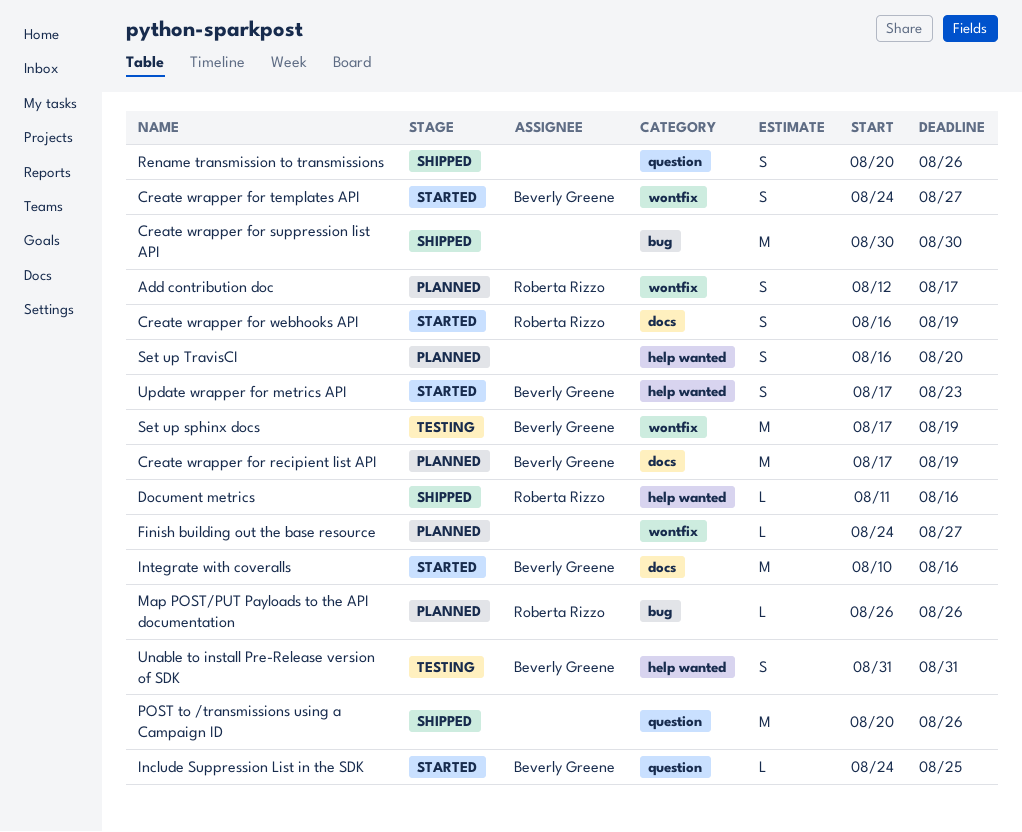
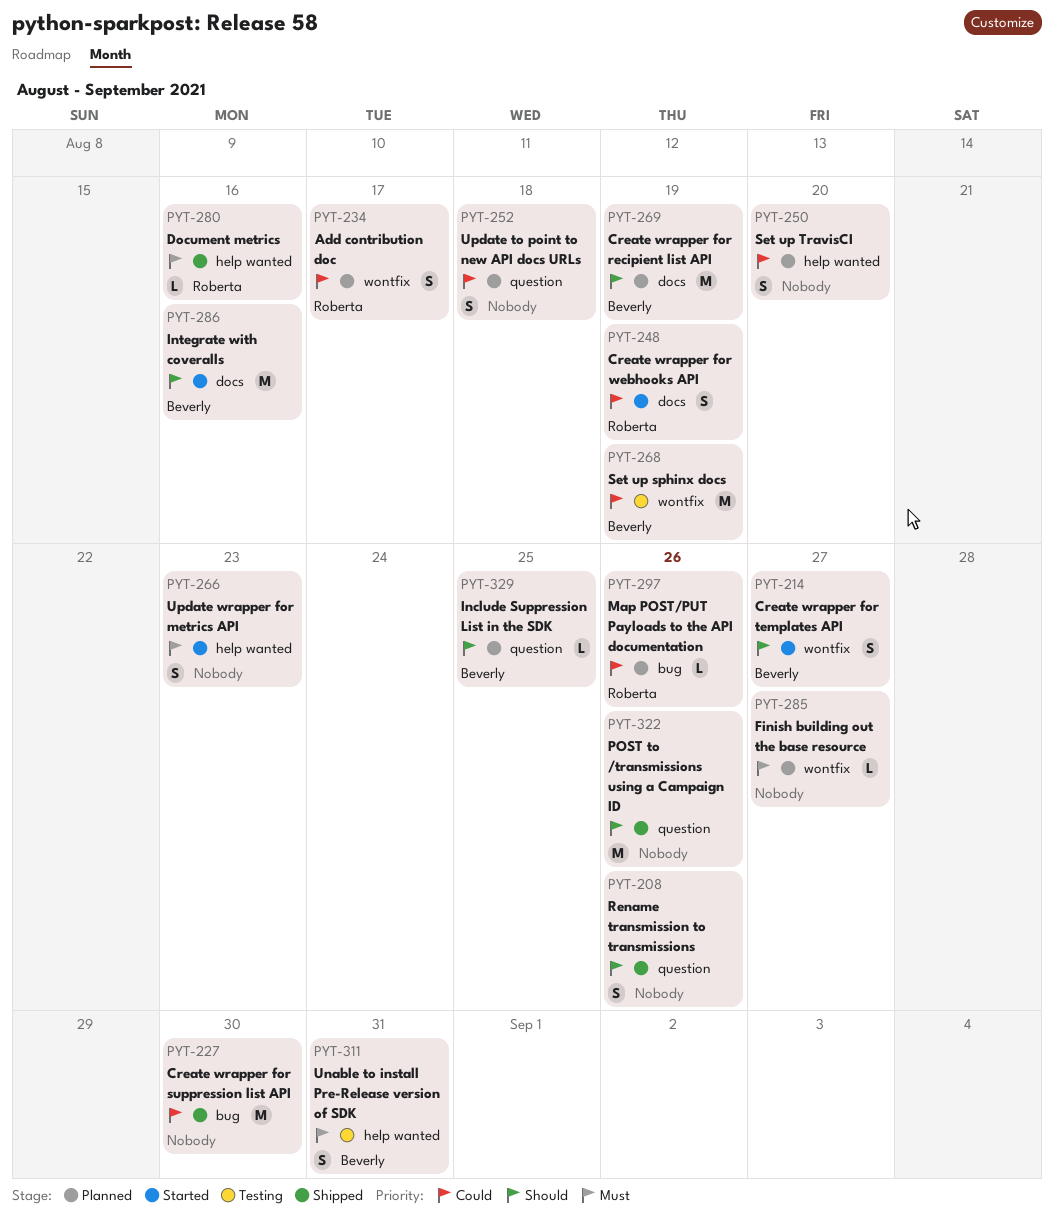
Include Suppression List in the SDK, status: Started -> Planned
Update to point to new API docs URLs: none -> present
Update wrapper for metrics API, owner: Beverly Greene -> none

